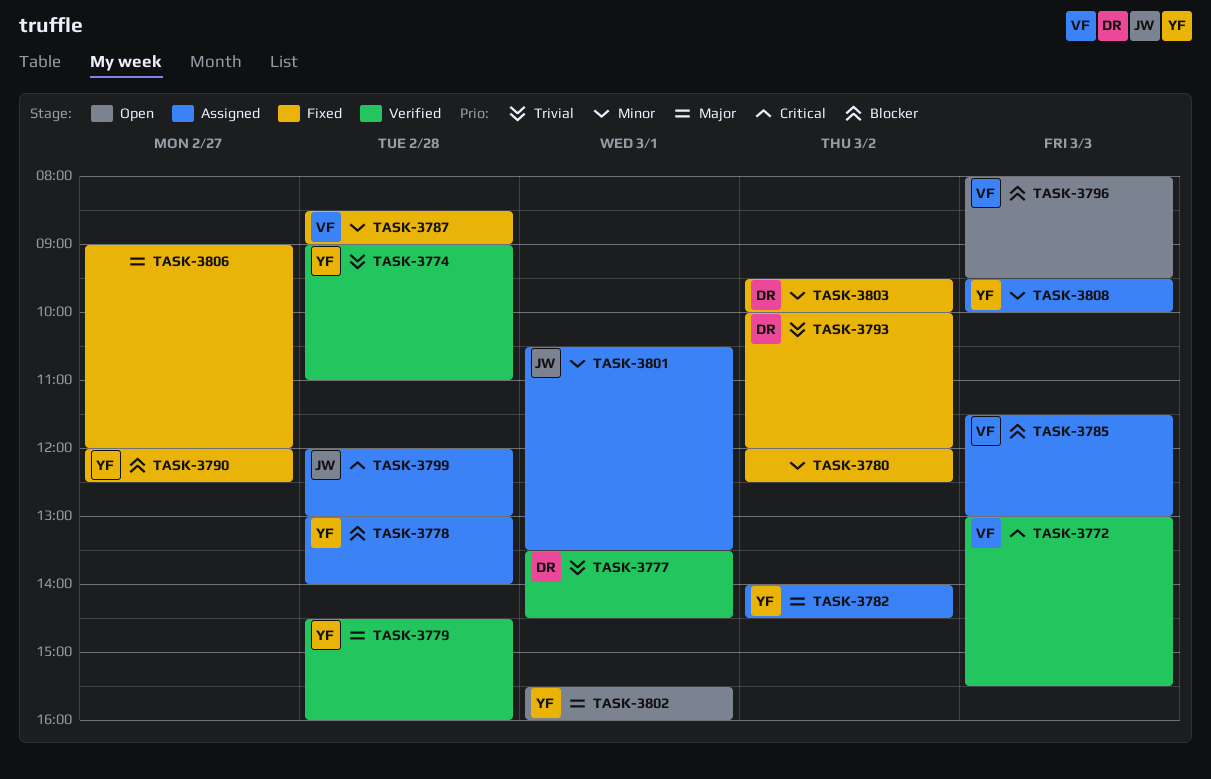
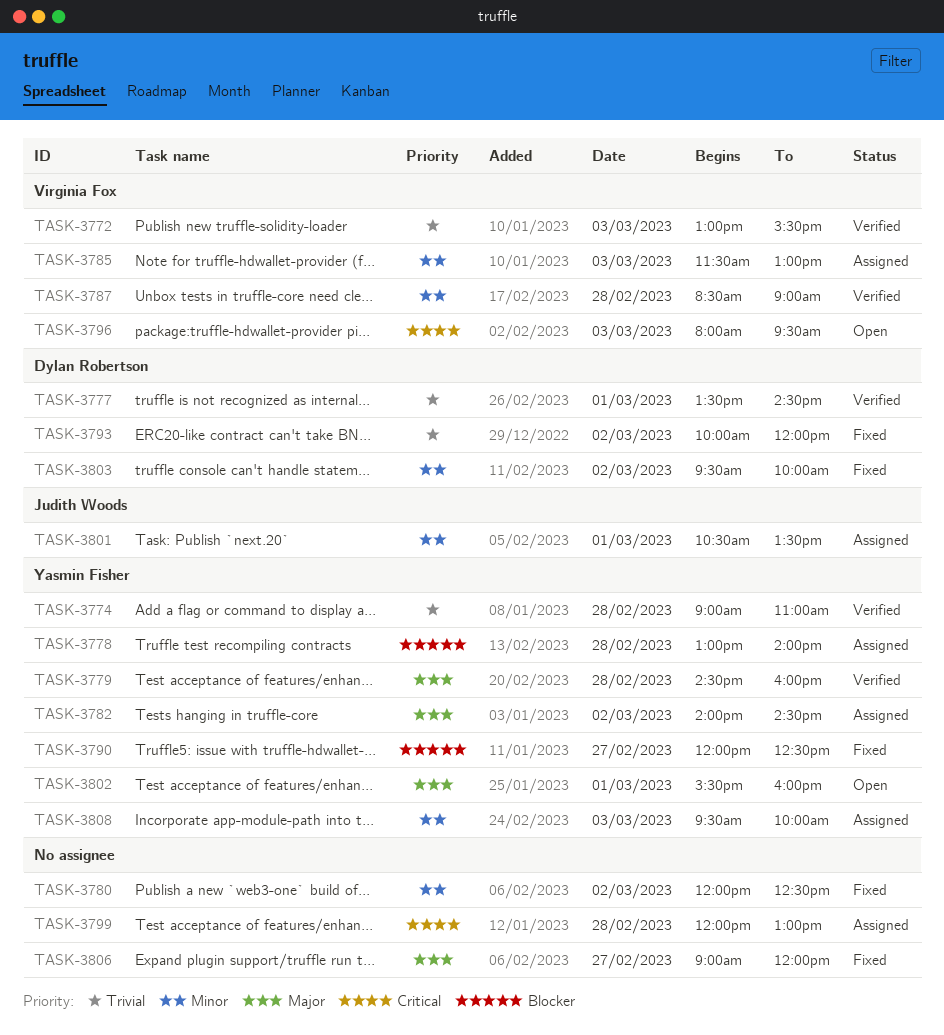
TASK-3772, priority: Critical -> Trivial
TASK-3785, priority: Blocker -> Minor
TASK-3787, status: Fixed -> Verified
TASK-3796, priority: Blocker -> Critical
TASK-3799, owner: Judith Woods -> none

